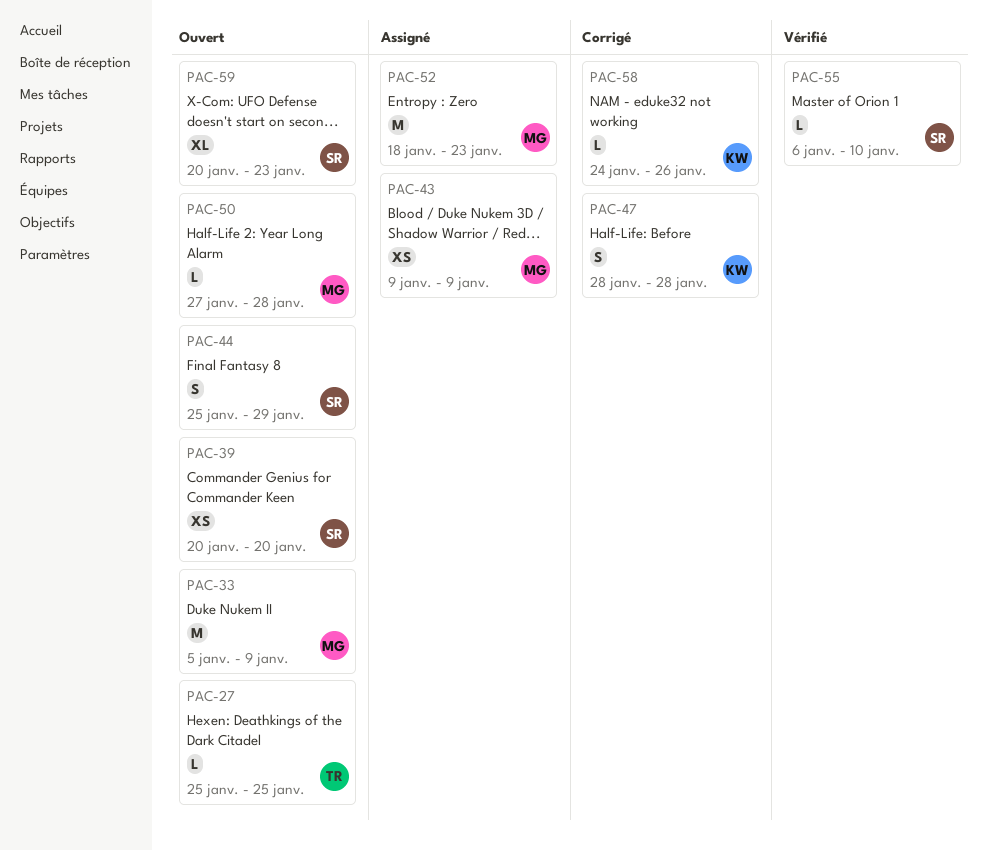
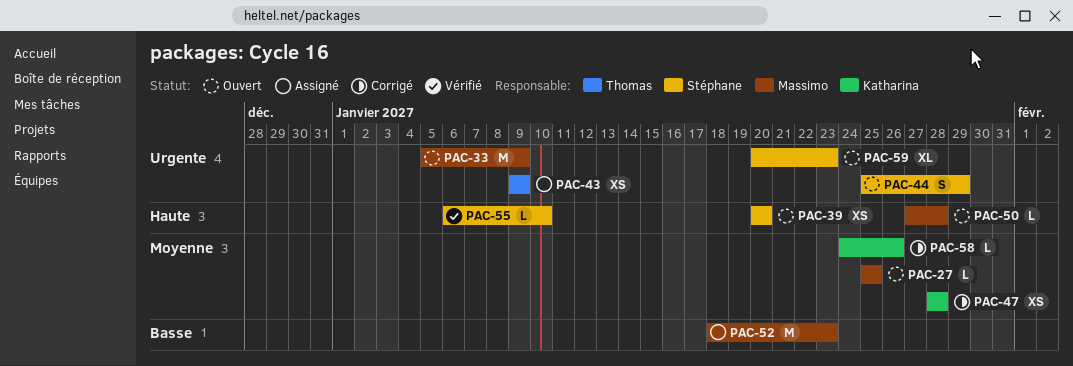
PAC-27, owner: Thomas -> Massimo
PAC-43, owner: Massimo -> Thomas
PAC-47, estimate: S -> XS

